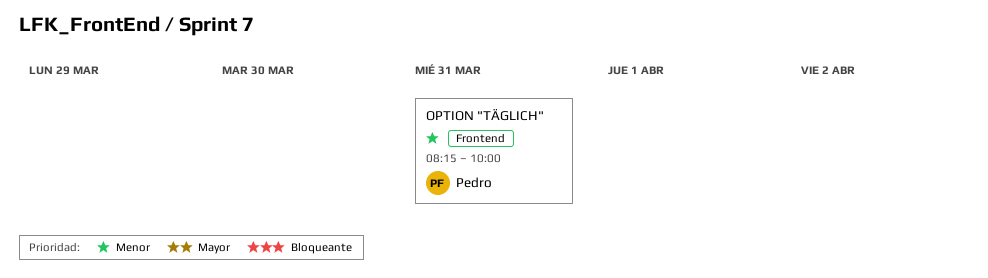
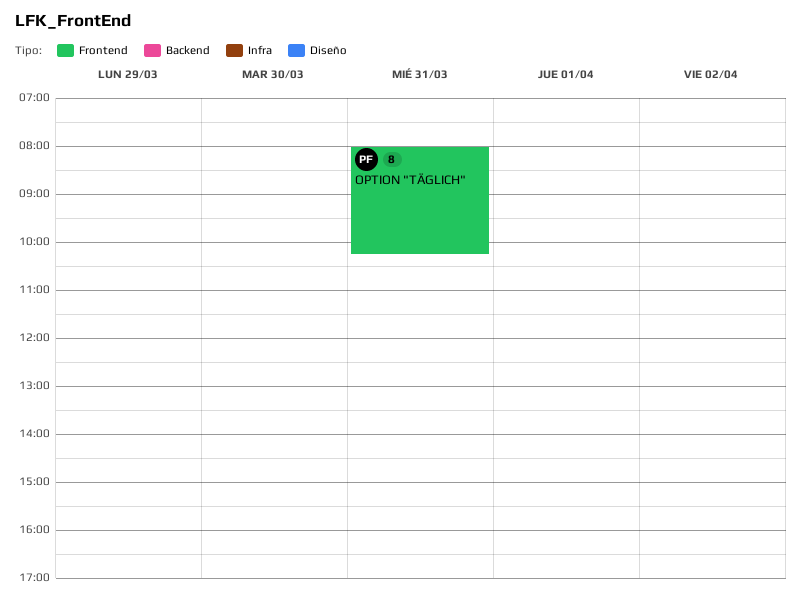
OPTION "TÄGLICH", begins: 08:15 -> 08:00
OPTION "TÄGLICH", ends: 10:00 -> 10:15

